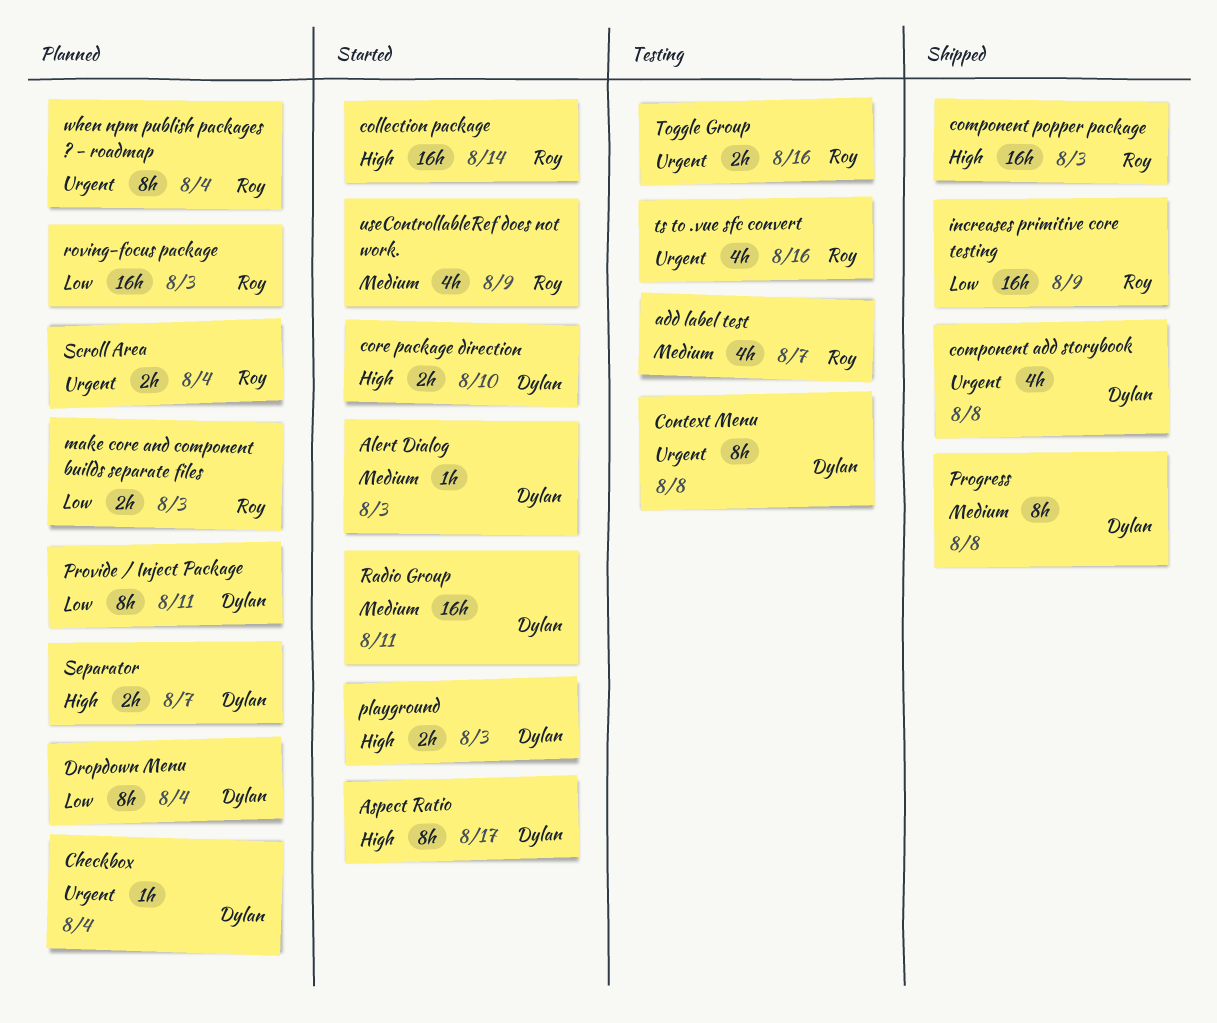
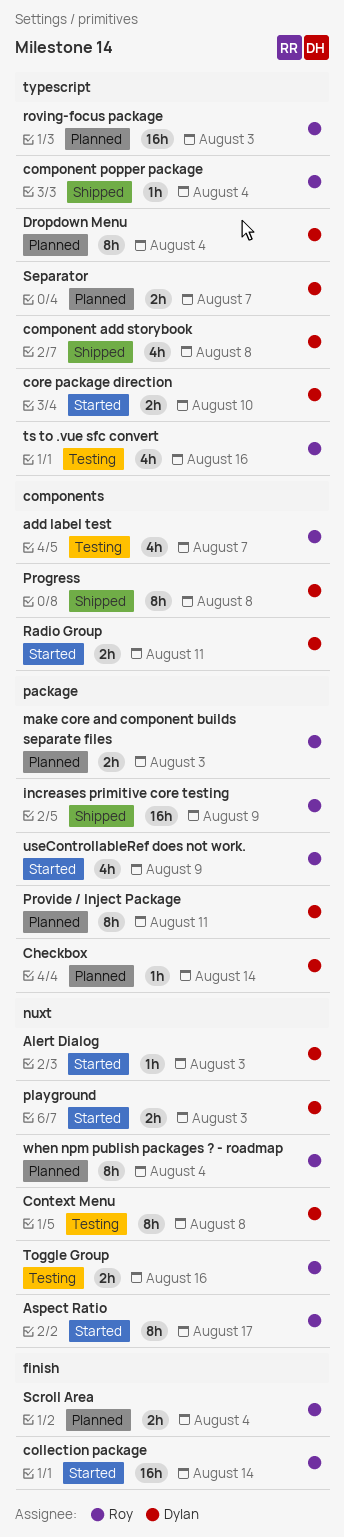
Aspect Ratio, owner: Dylan -> Roy
Checkbox, due: Aug 4 -> Aug 14
component popper package, estimate: 16h -> 1h
component popper package, due: Aug 3 -> Aug 4
Radio Group, estimate: 16h -> 2h

